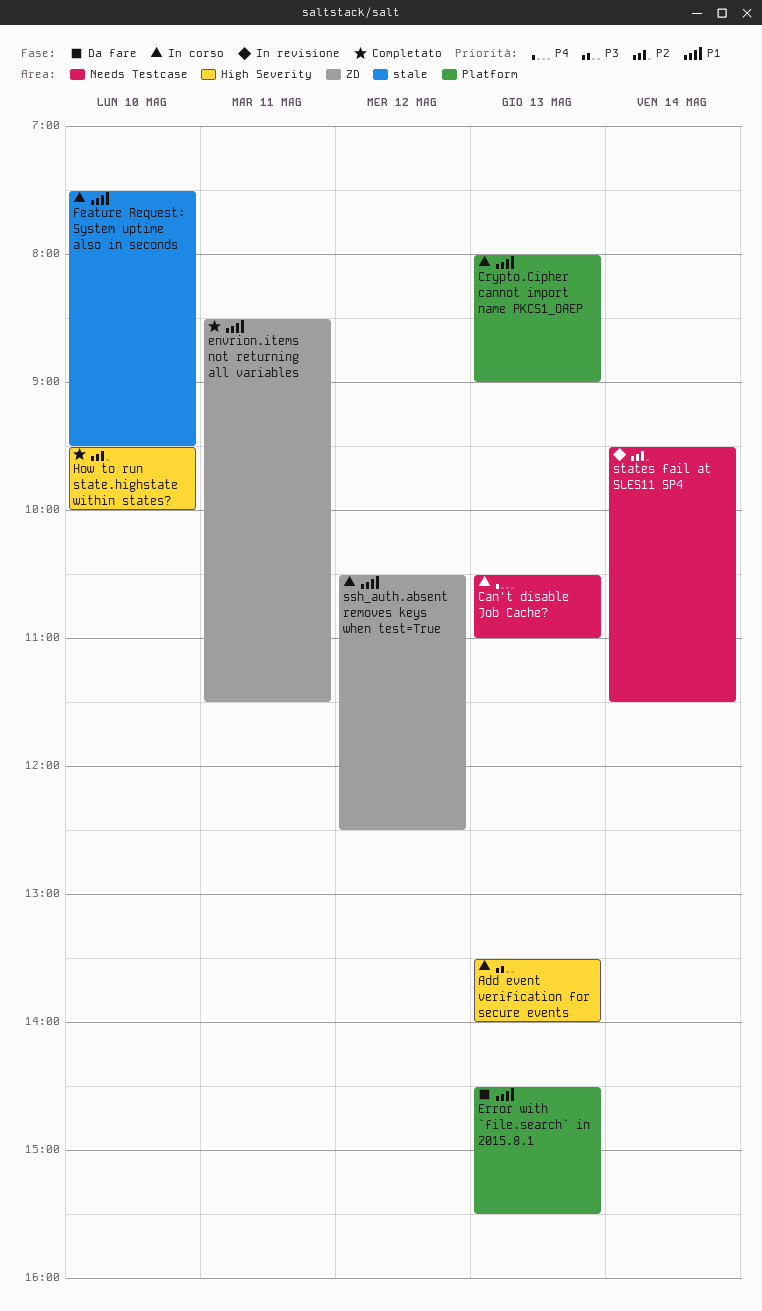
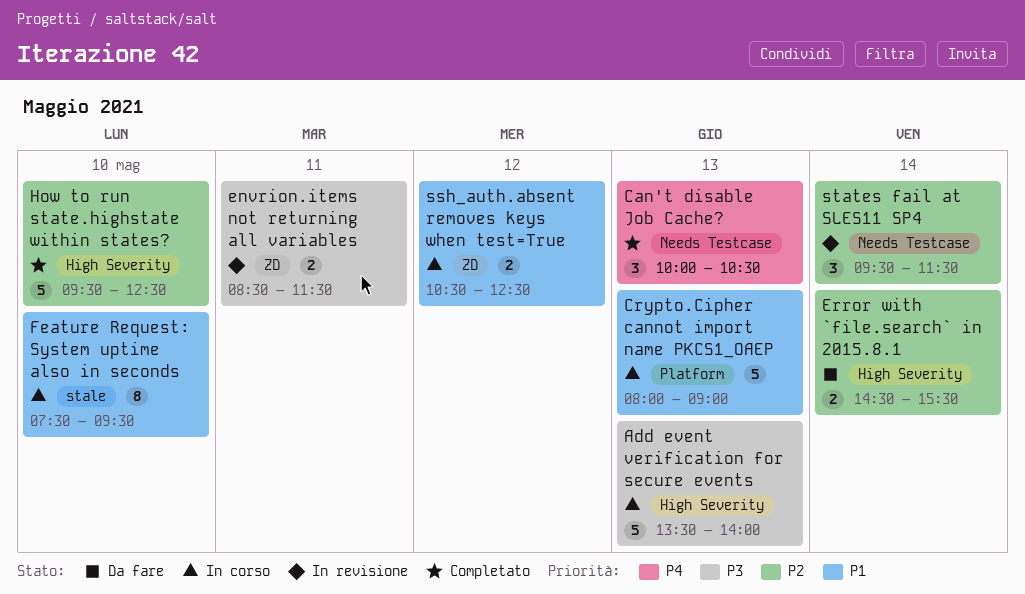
Can't disable Job Cache?, status: In corso -> Completato
Can't disable Job Cache?, begins: 10:30 -> 10:00
Can't disable Job Cache?, ends: 11:00 -> 10:30
envrion.items not returning all variables, status: Completato -> In revisione
envrion.items not returning all variables, priority: P1 -> P3
Error with `file.search` in 2015.8.1, priority: P1 -> P2
Error with `file.search` in 2015.8.1, label: Platform -> High Severity
Error with `file.search` in 2015.8.1, day: May 13 -> May 14
How to run state.highstate within states?, ends: 10:00 -> 12:30

